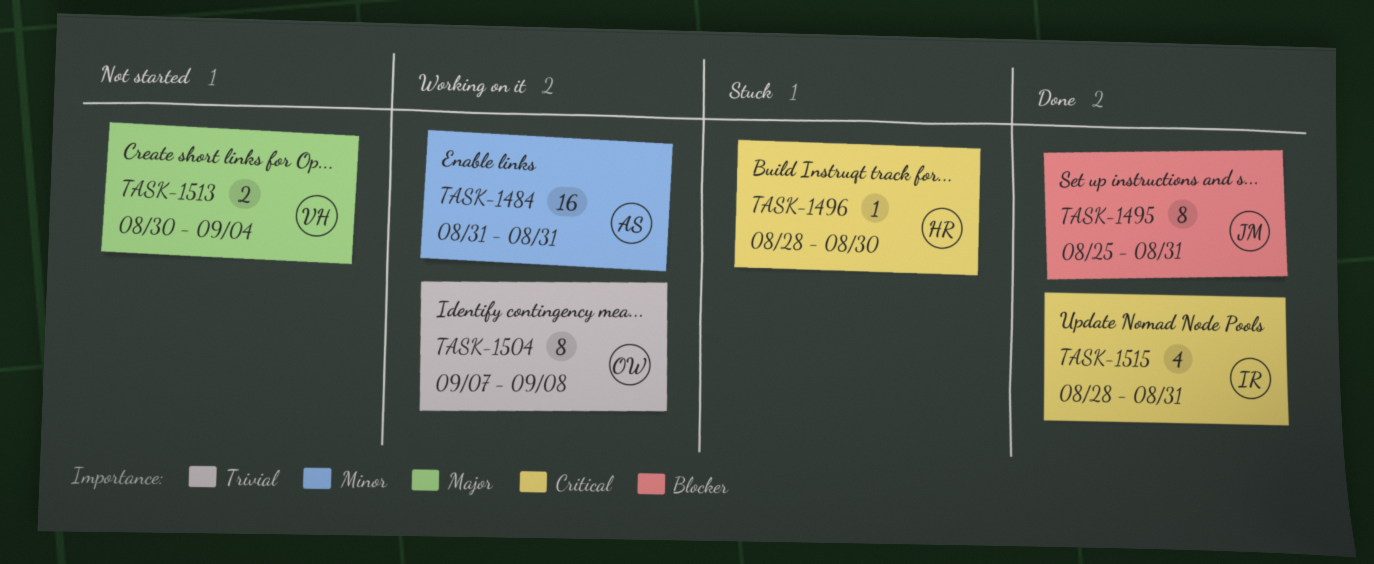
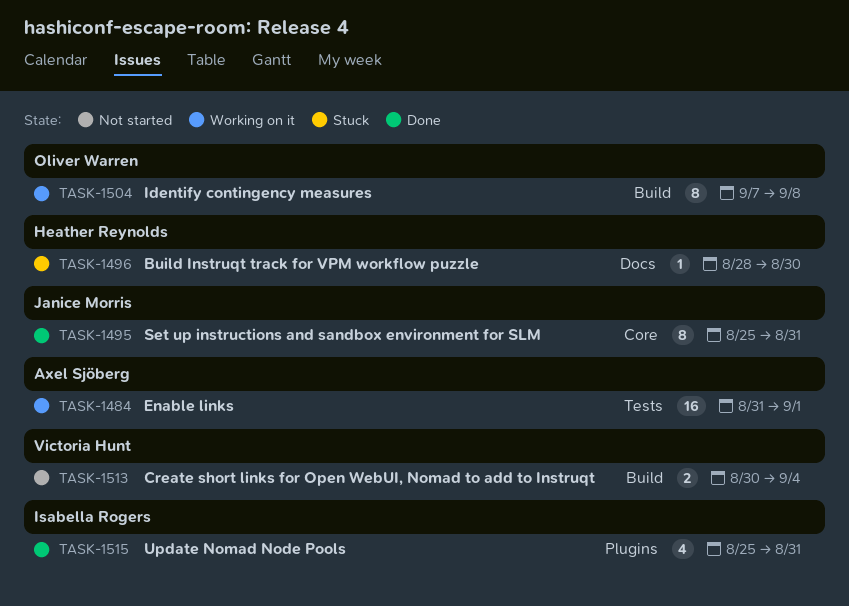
TASK-1484, due: Aug 31 -> Sep 1
TASK-1515, start: Aug 28 -> Aug 25

